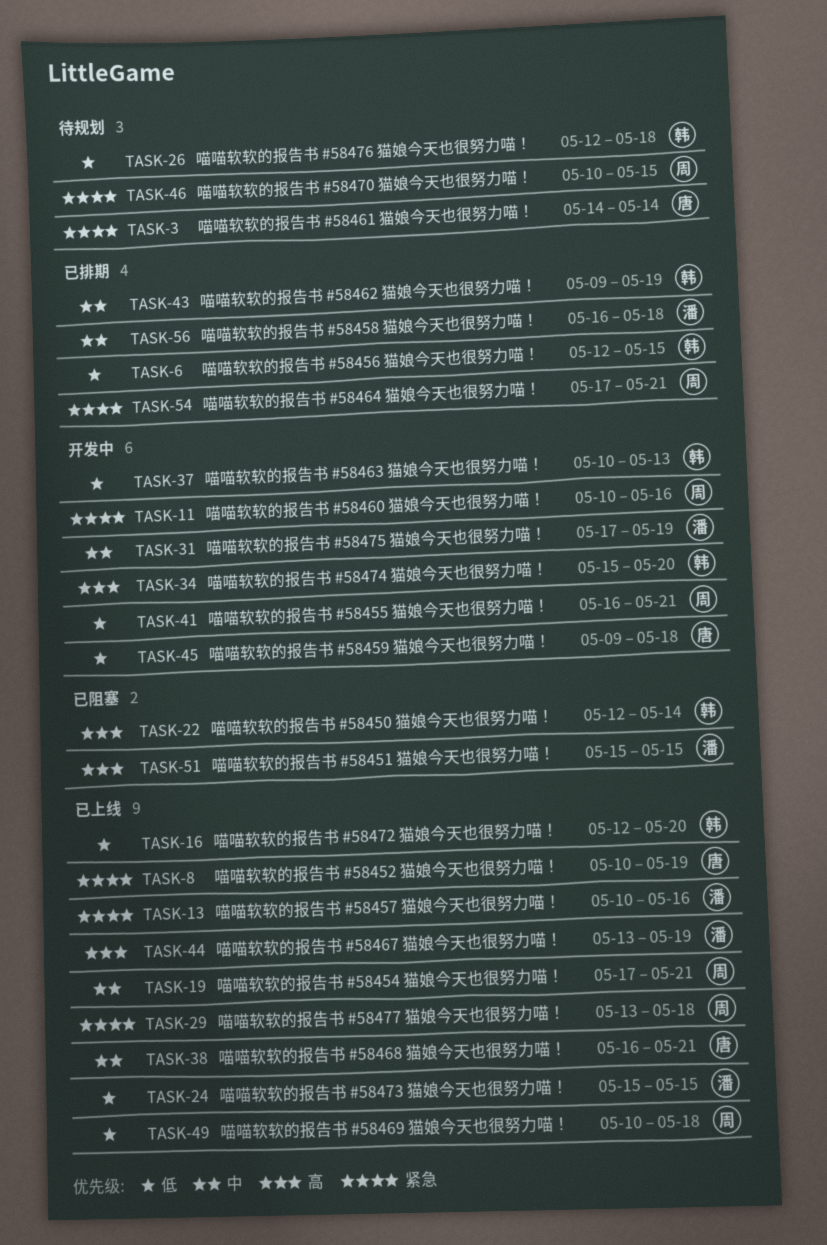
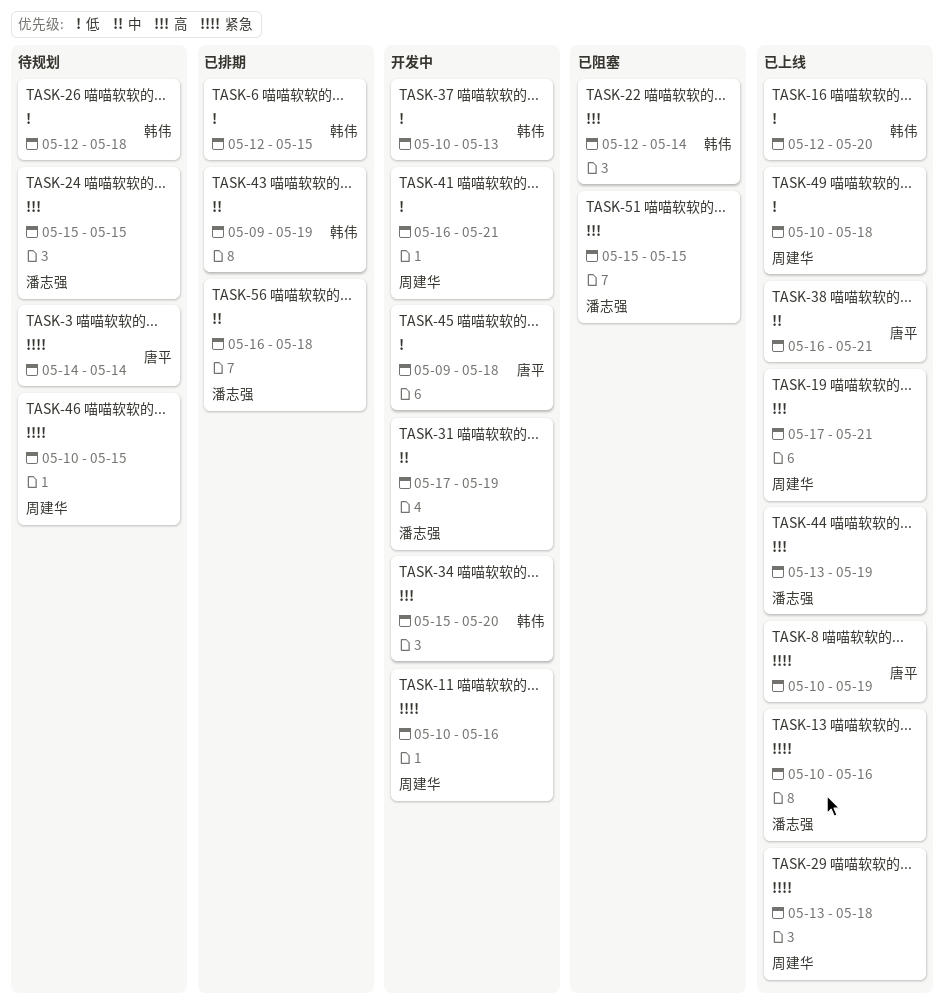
TASK-19, priority: 中 -> 高
TASK-24, status: 已上线 -> 待规划
TASK-24, priority: 低 -> 高
TASK-54: present -> none

